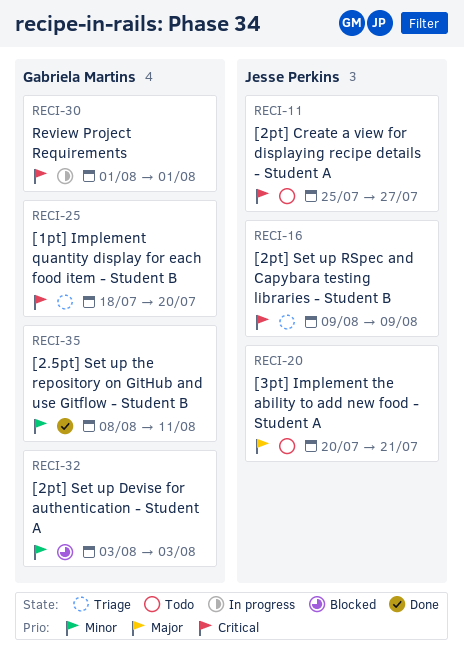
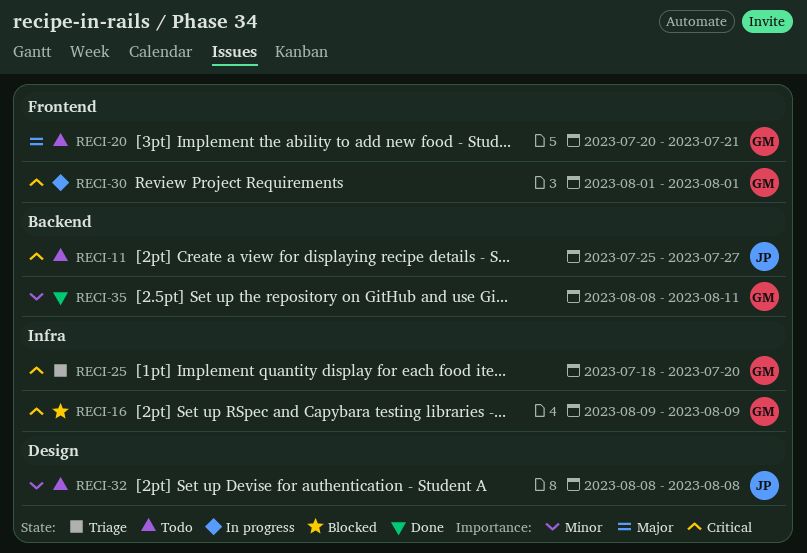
RECI-16, status: Triage -> Blocked
RECI-16, owner: Jesse Perkins -> Gabriela Martins
RECI-20, owner: Jesse Perkins -> Gabriela Martins
RECI-32, status: Blocked -> Todo
RECI-32, owner: Gabriela Martins -> Jesse Perkins
RECI-32, start: Aug 3 -> Aug 8
RECI-32, due: Aug 3 -> Aug 8

